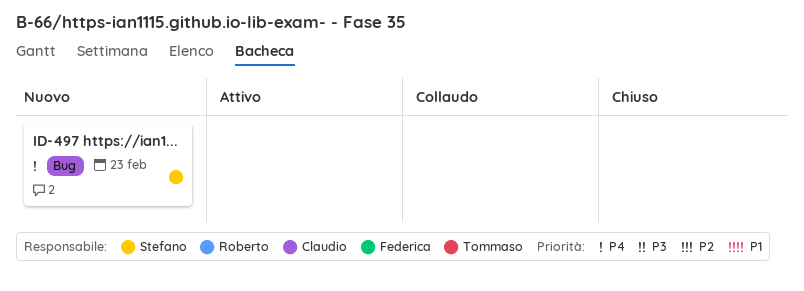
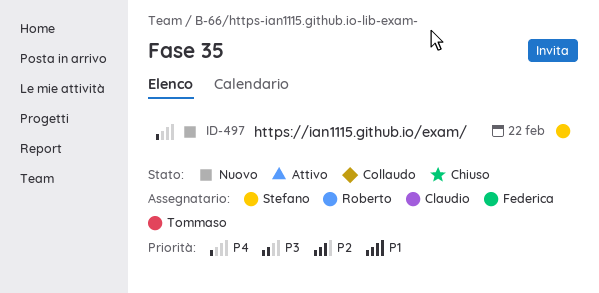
ID-497, due: Feb 23 -> Feb 22

